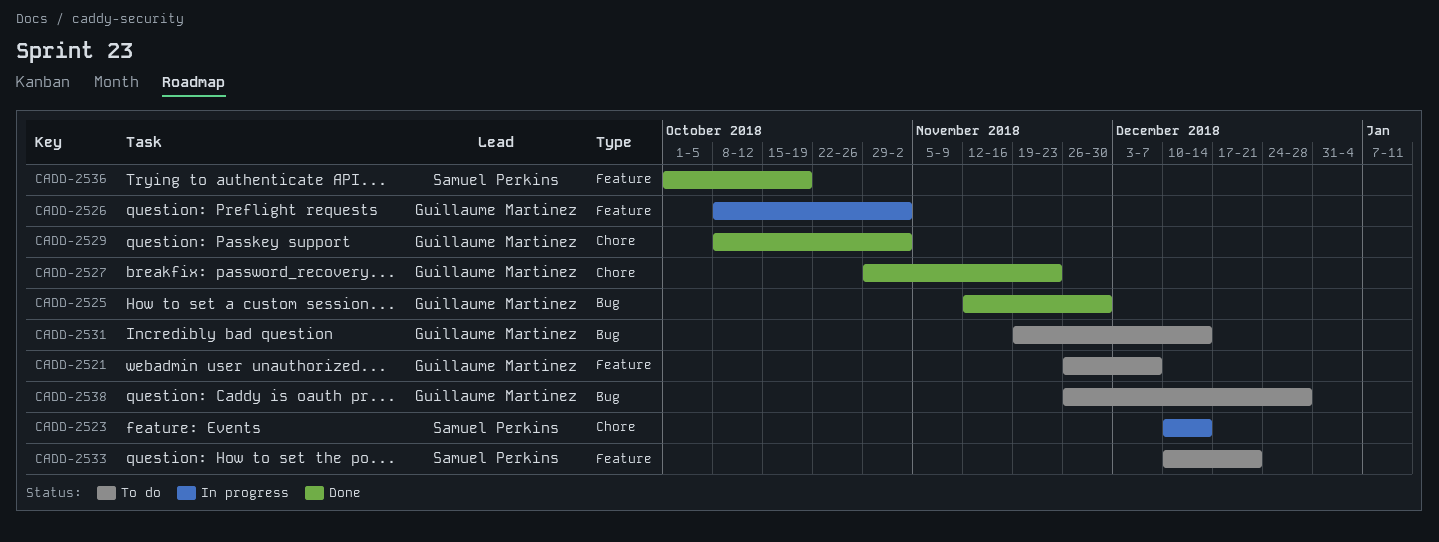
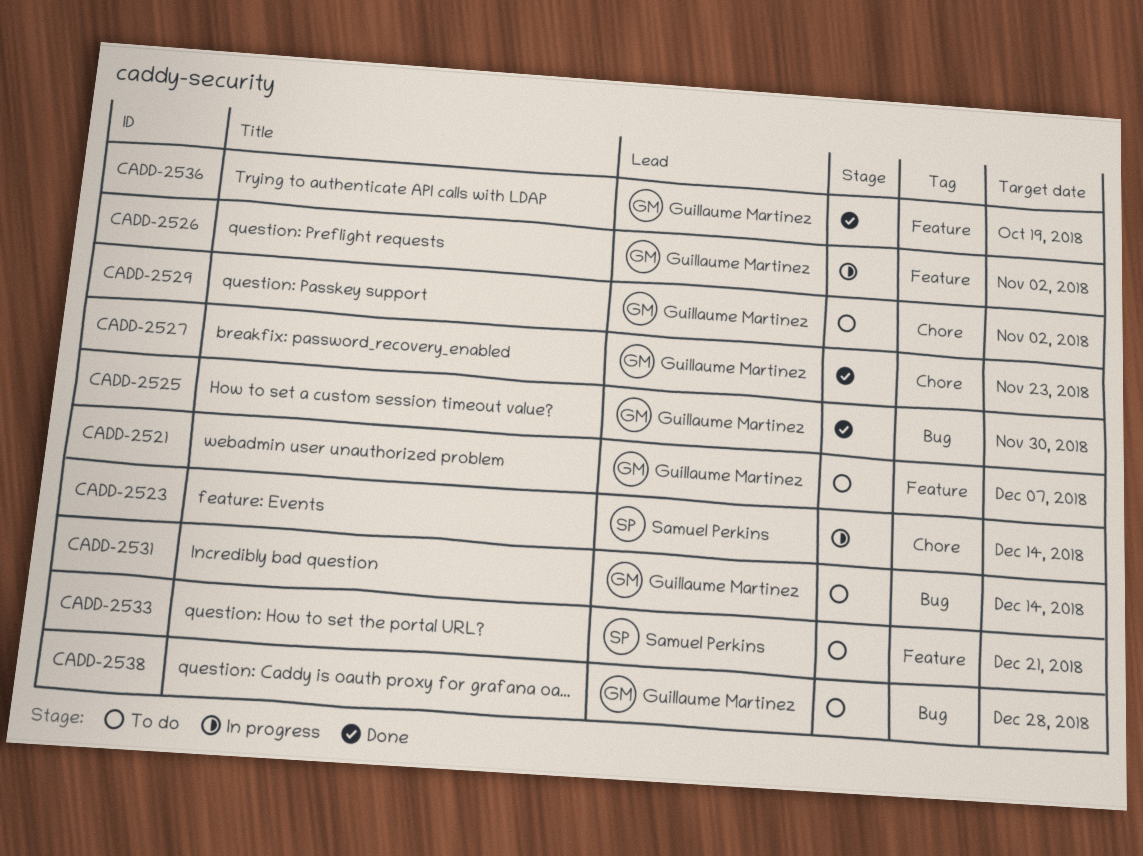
CADD-2529, status: Done -> To do
CADD-2536, owner: Samuel Perkins -> Guillaume Martinez

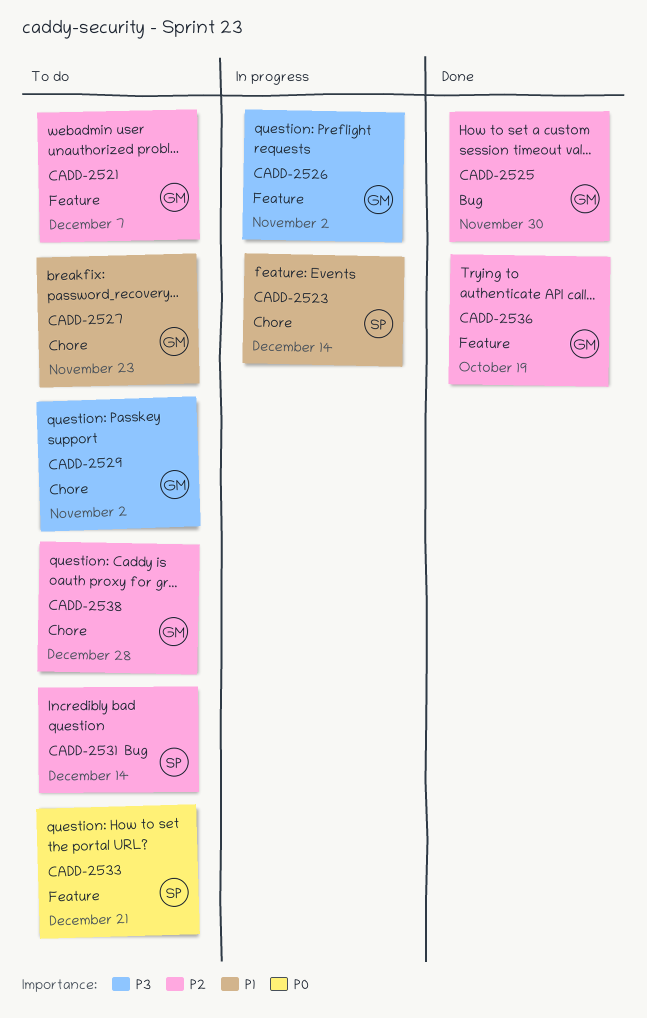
CADD-2527, status: Done -> To do
CADD-2531, owner: Guillaume Martinez -> Samuel Perkins
CADD-2538, label: Bug -> Chore

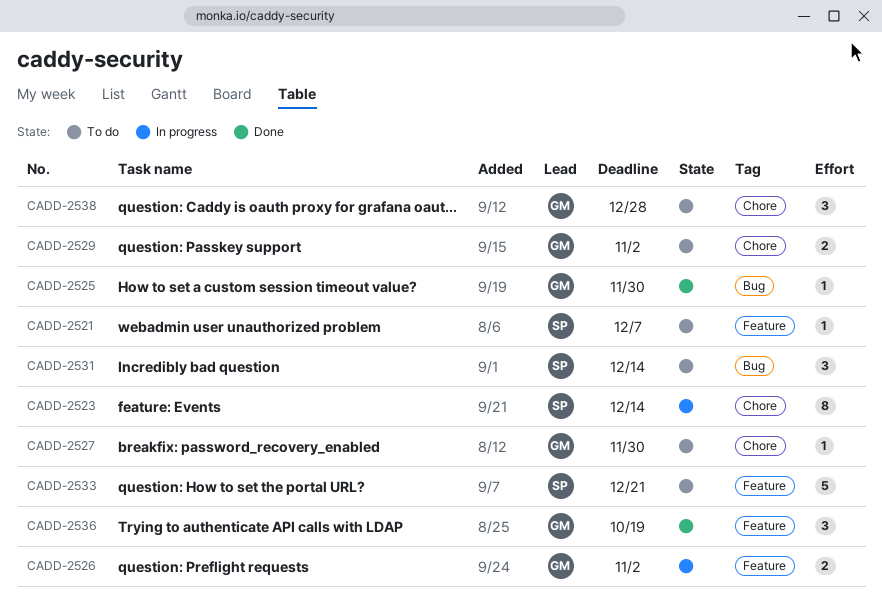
CADD-2521, owner: GM -> SP
CADD-2527, due: Nov 23 -> Nov 30

